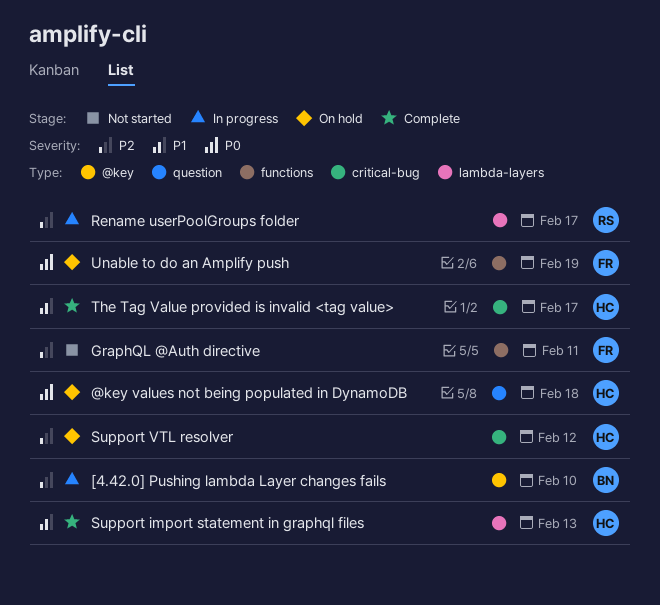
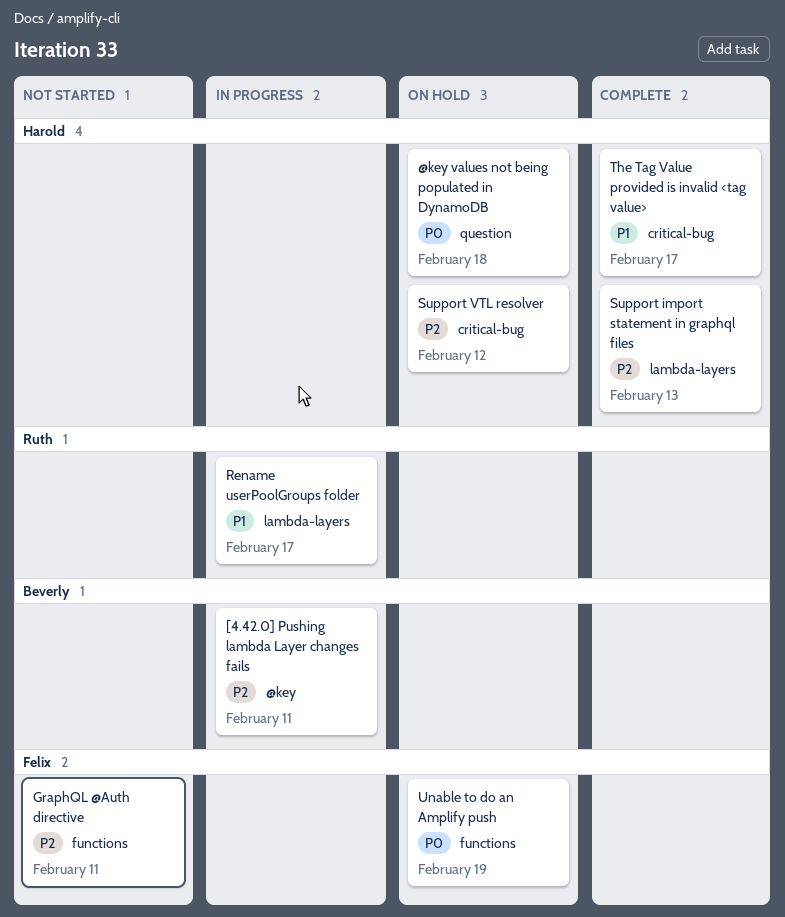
[4.42.0] Pushing lambda Layer changes fails, due: Feb 10 -> Feb 11
Rename userPoolGroups folder, priority: P2 -> P1
Support import statement in graphql files, priority: P1 -> P2

